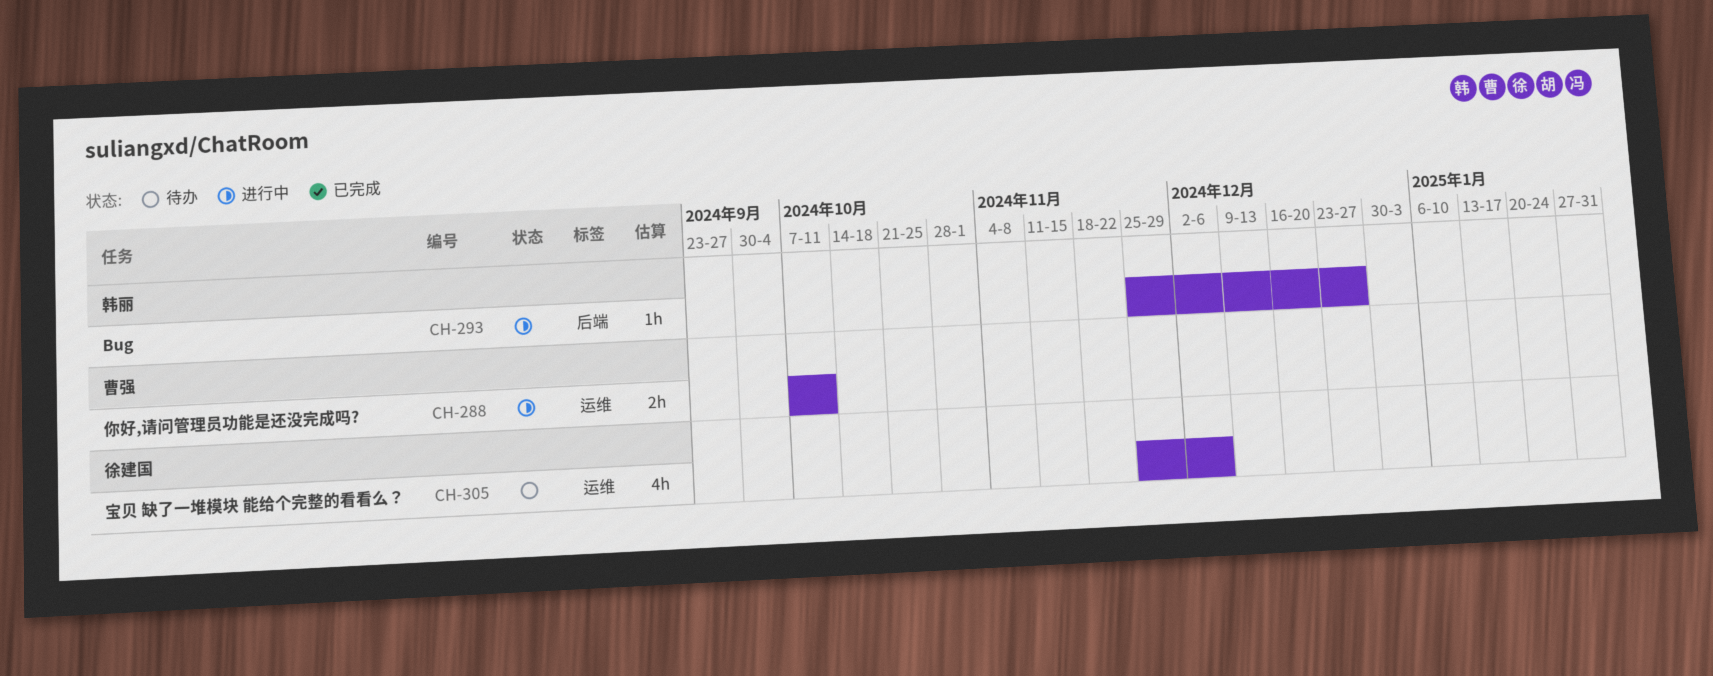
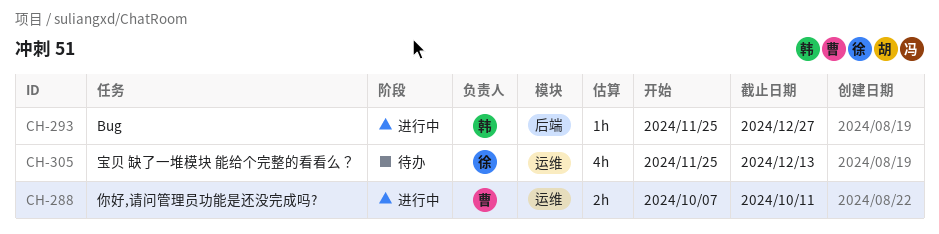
CH-305, due: Dec 6 -> Dec 13

